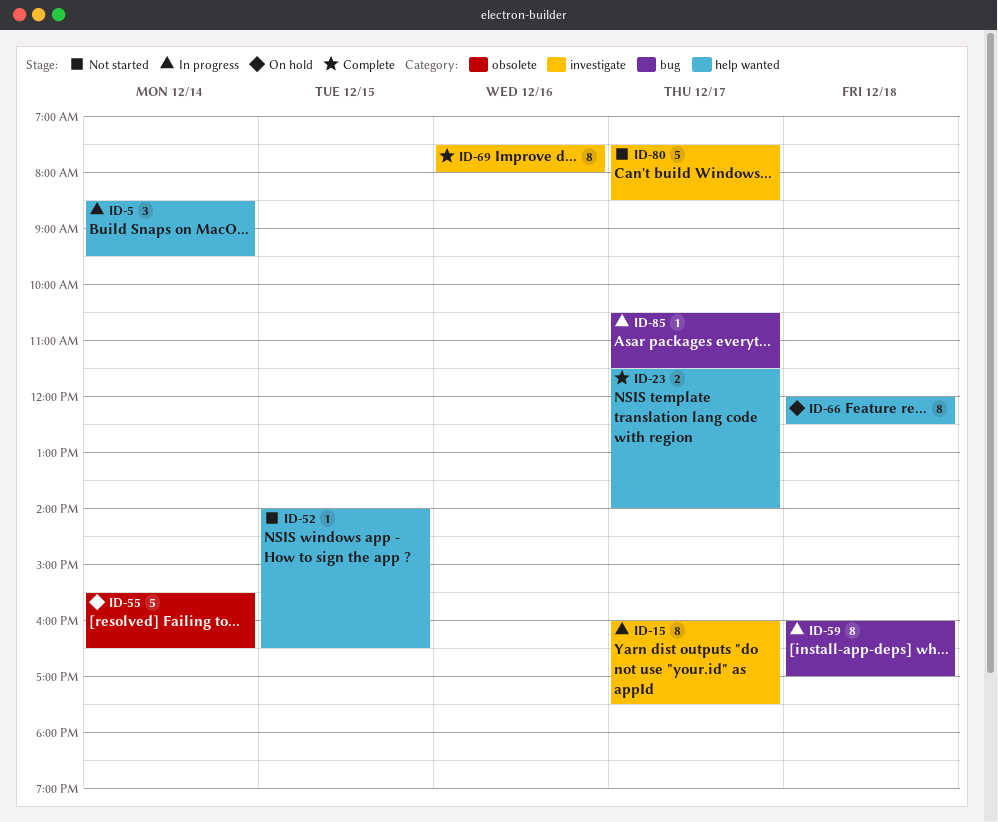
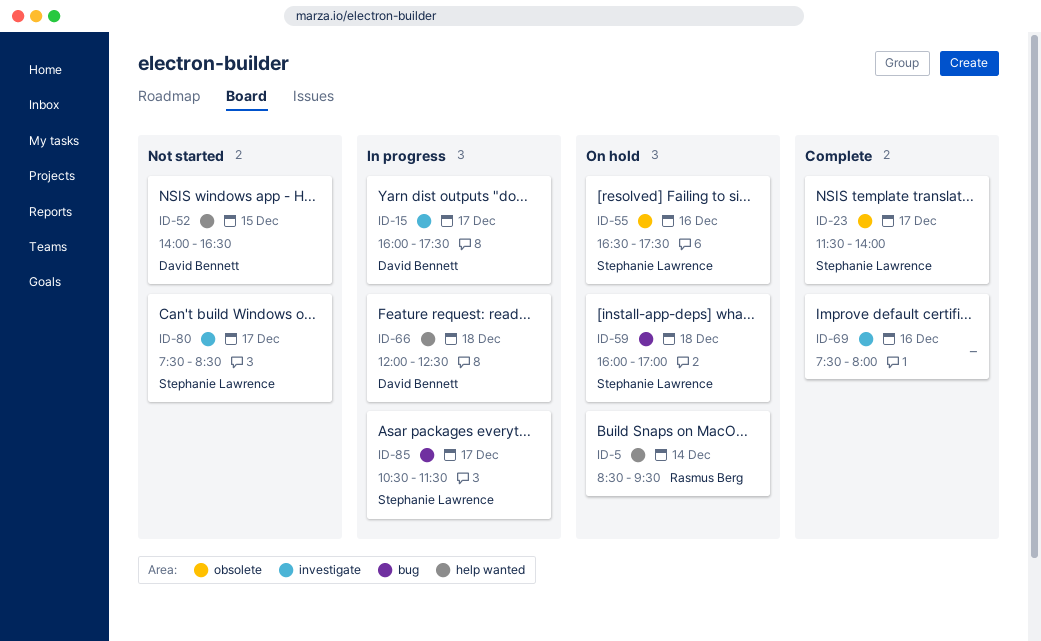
ID-5, status: In progress -> On hold
ID-23, label: help wanted -> obsolete
ID-55, day: Dec 14 -> Dec 16
ID-55, begins: 15:30 -> 16:30
ID-55, ends: 16:30 -> 17:30
ID-59, status: In progress -> On hold
ID-66, status: On hold -> In progress

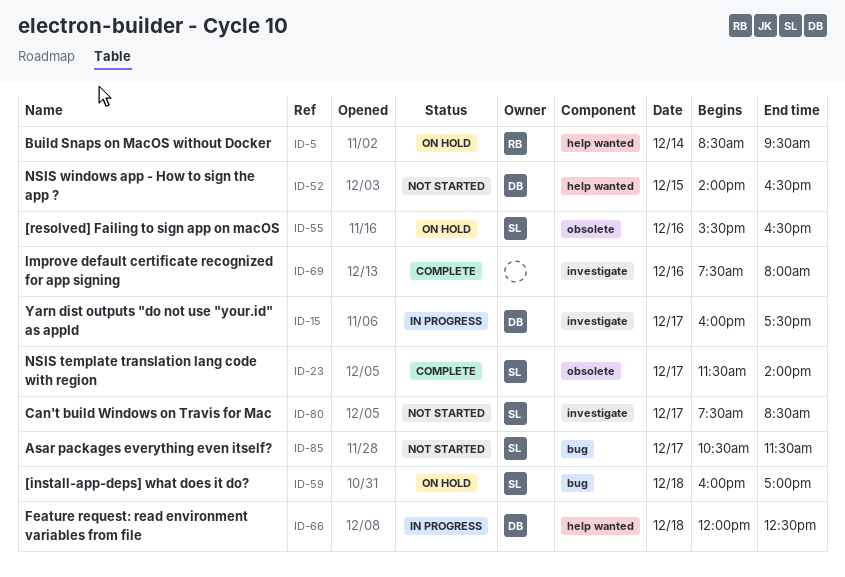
ID-55, begins: 16:30 -> 15:30
ID-55, ends: 17:30 -> 16:30
ID-85, status: In progress -> Not started

